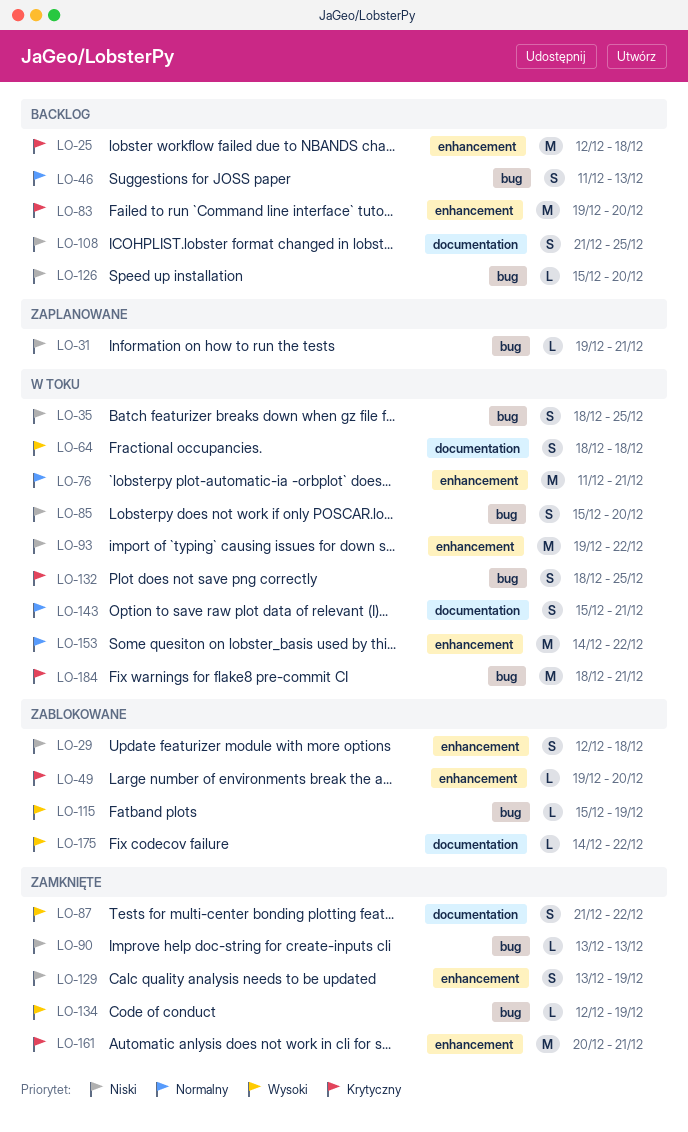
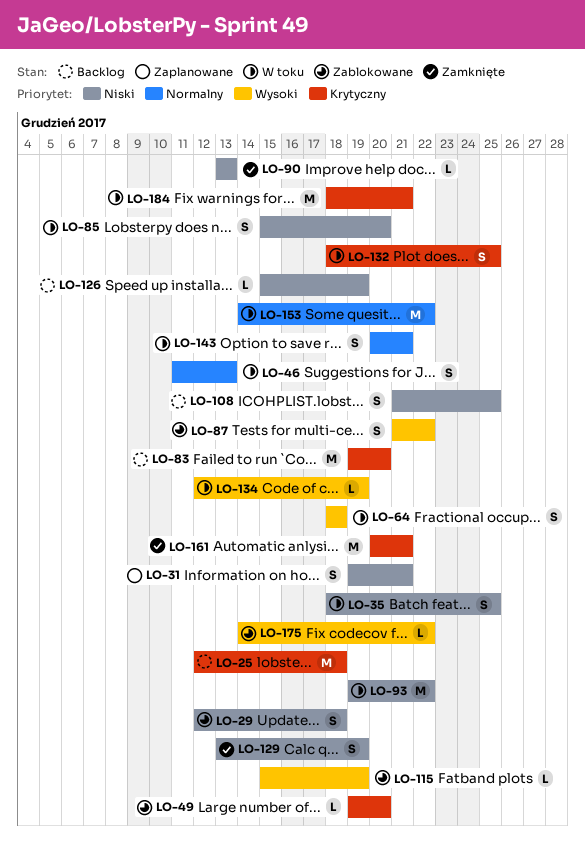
LO-31, estimate: L -> S
LO-46, status: Backlog -> W toku
LO-76: present -> none
LO-87, status: Zamknięte -> Zablokowane
LO-126, due: Dec 20 -> Dec 19
LO-134, status: Zamknięte -> W toku
LO-143, start: Dec 15 -> Dec 20

